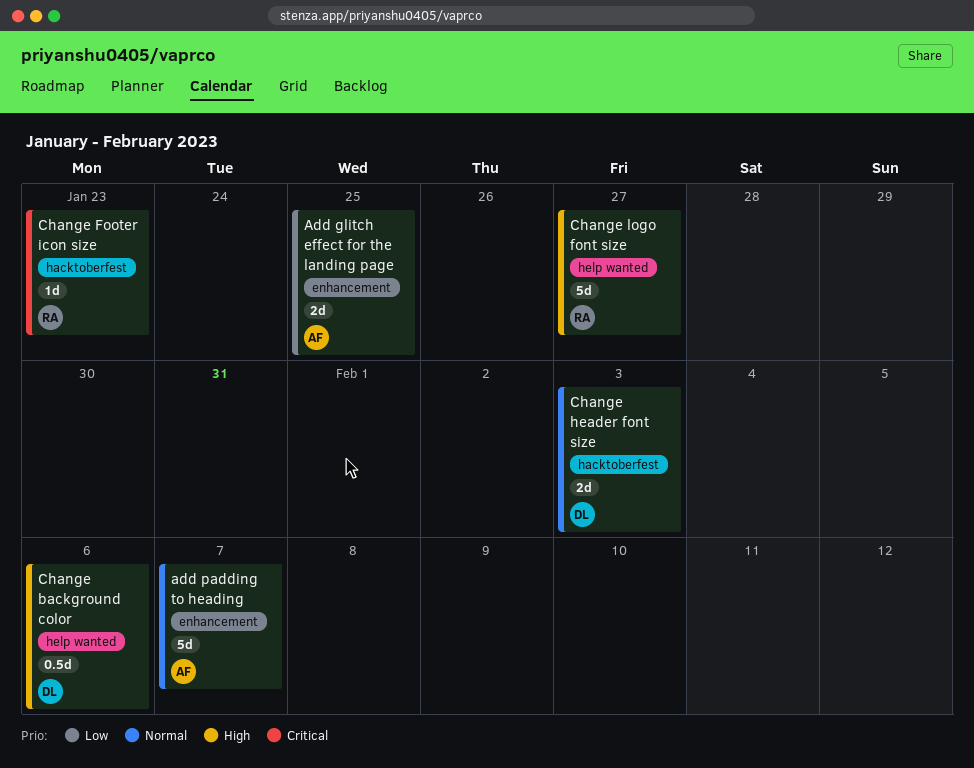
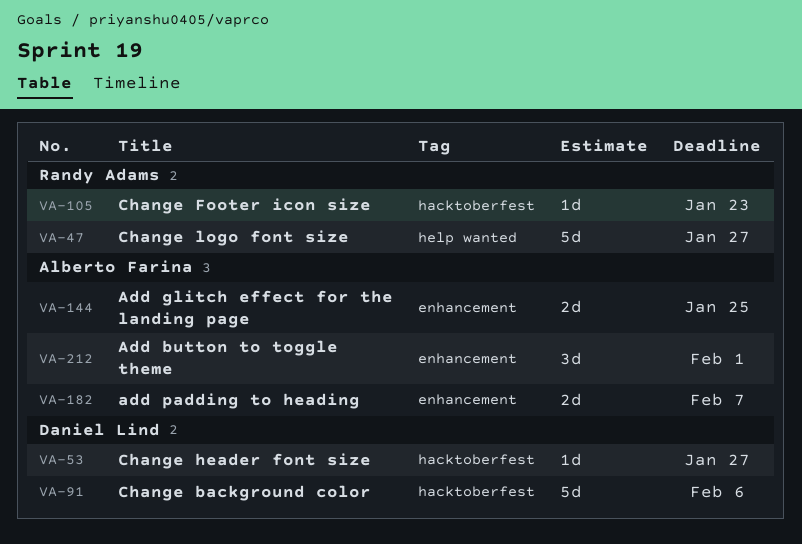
Add button to toggle theme: none -> present
add padding to heading, estimate: 5d -> 2d
Change background color, label: help wanted -> hacktoberfest
Change background color, estimate: 0.5d -> 5d
Change header font size, estimate: 2d -> 1d
Change header font size, due: Feb 3 -> Jan 27

